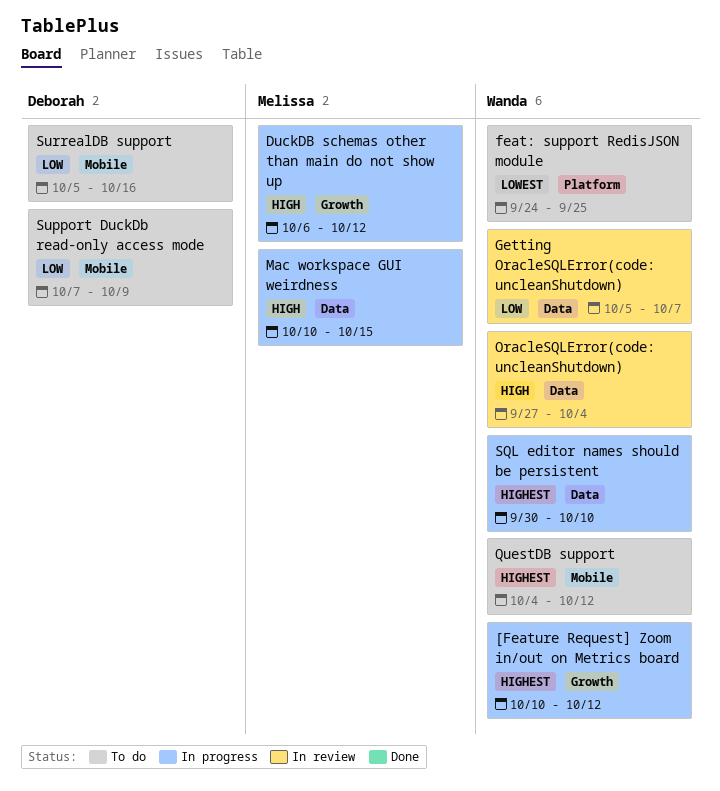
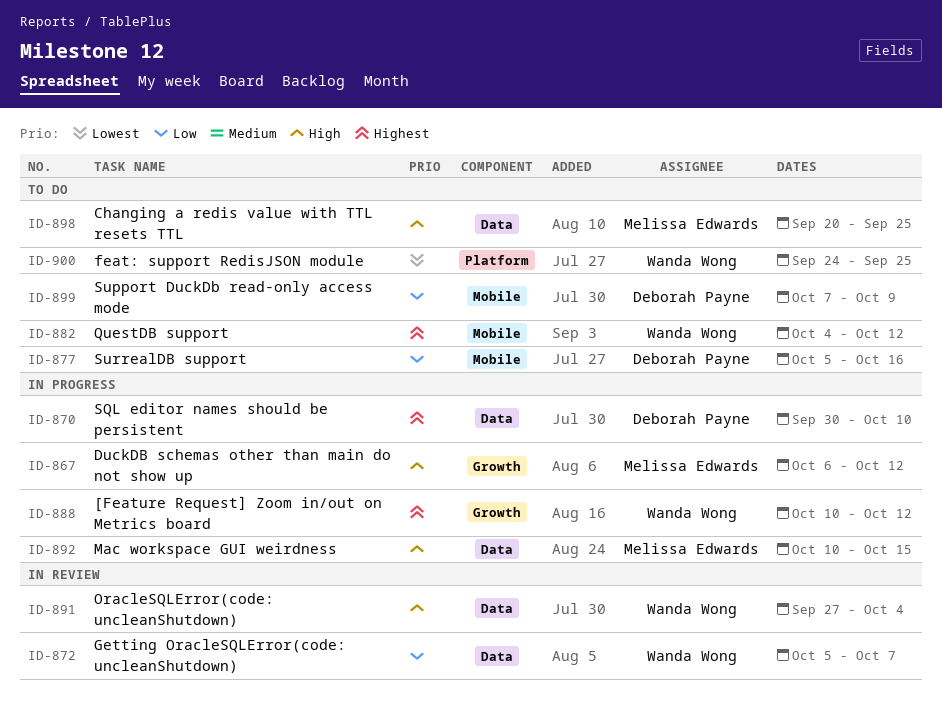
Changing a redis value with TTL resets TTL: none -> present
SQL editor names should be persistent, owner: Wanda Wong -> Deborah Payne

